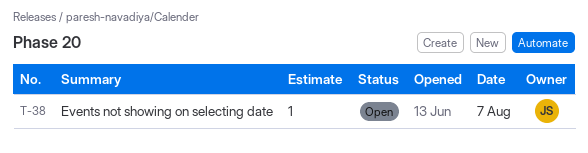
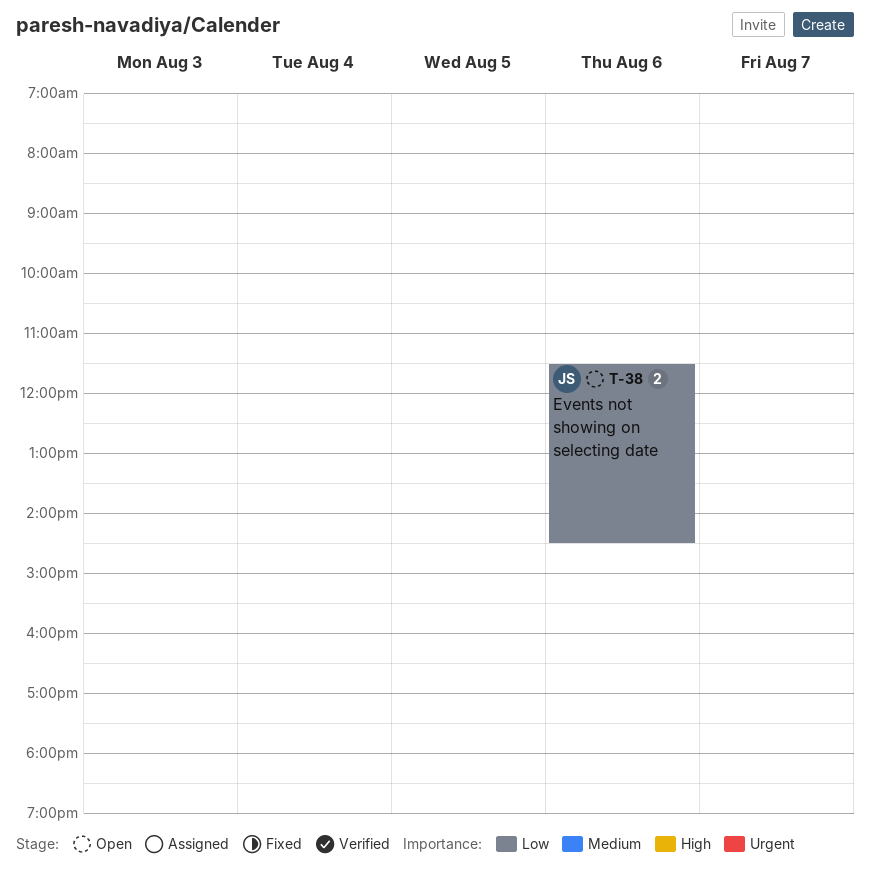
T-38, estimate: 1 -> 2
T-38, day: Aug 7 -> Aug 6

